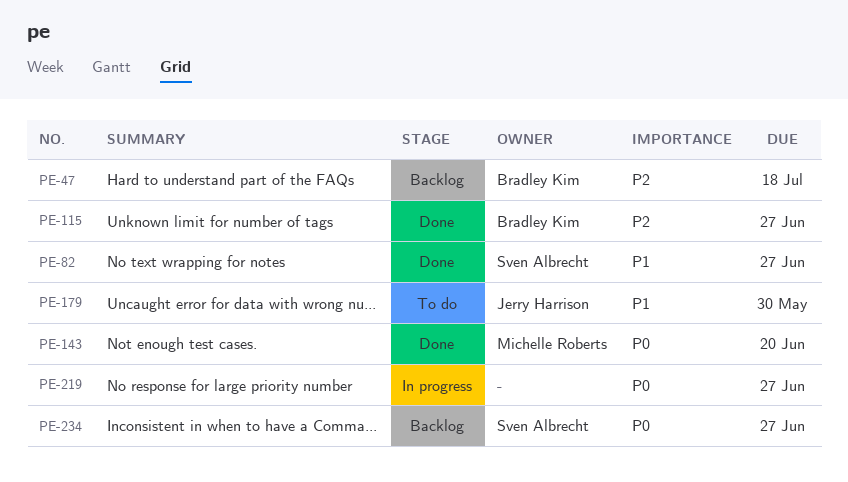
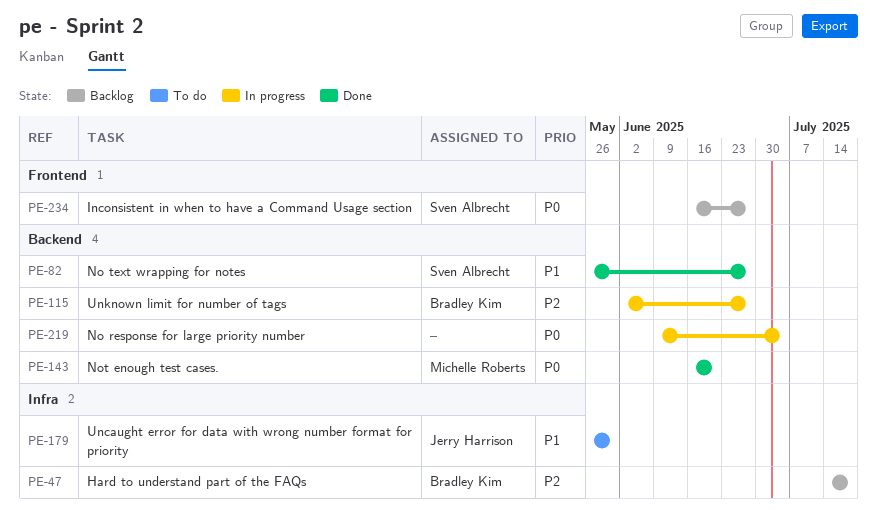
PE-115, status: Done -> In progress
PE-219, due: Jun 27 -> Jul 4

